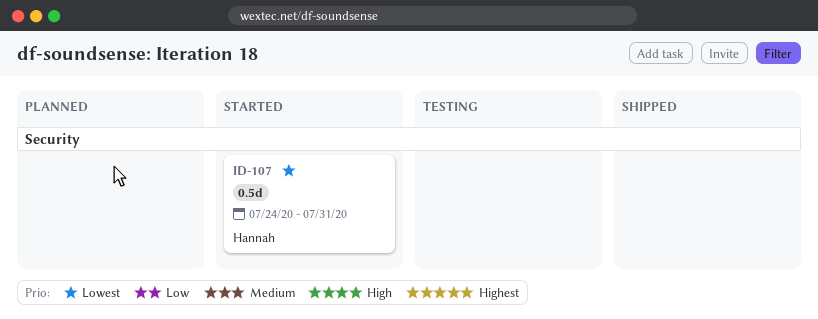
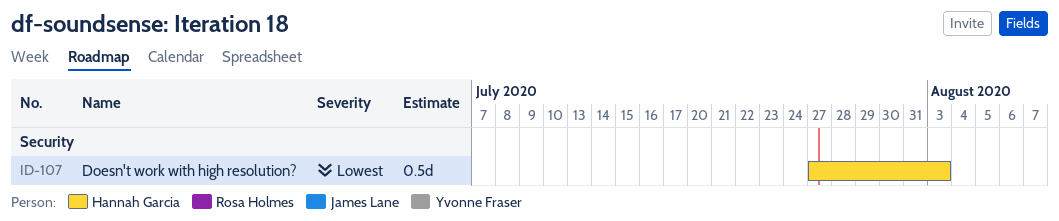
ID-107, start: Jul 24 -> Jul 27
ID-107, due: Jul 31 -> Aug 3

